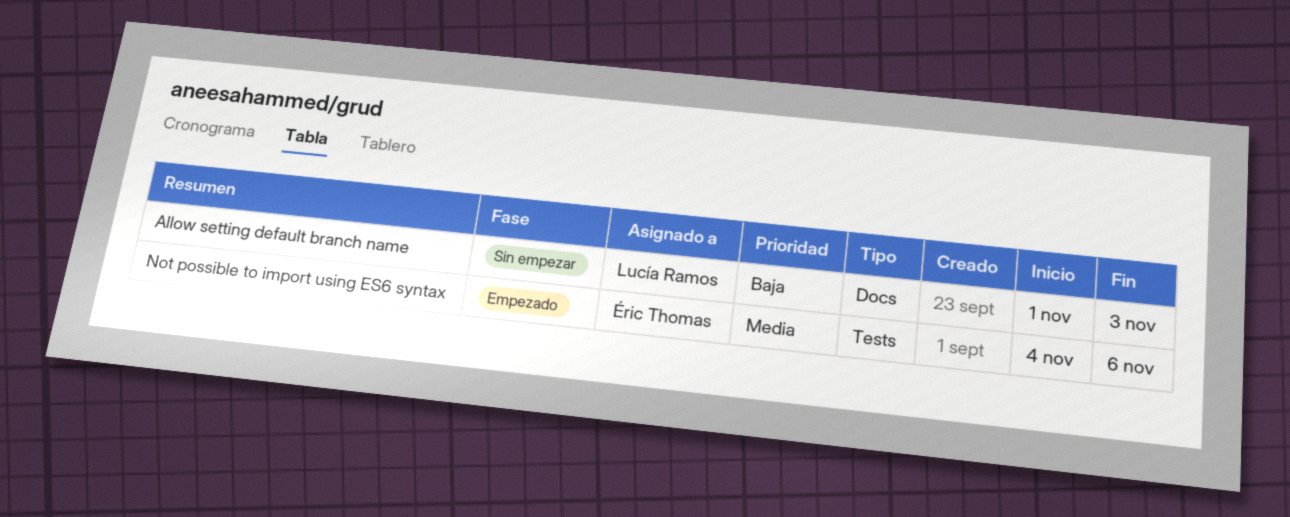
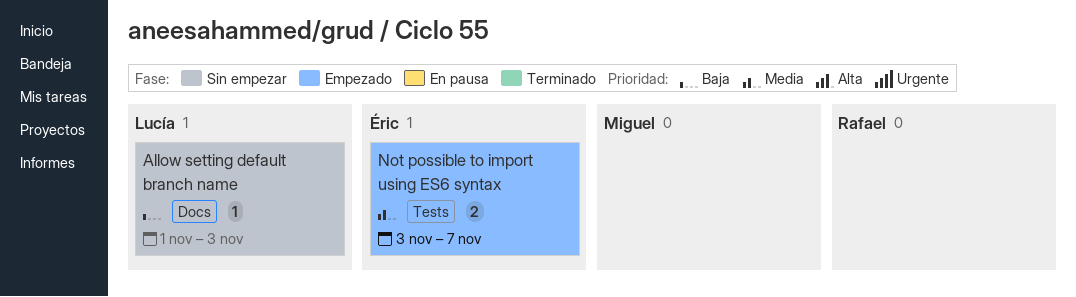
Not possible to import using ES6 syntax, start: Nov 4 -> Nov 3
Not possible to import using ES6 syntax, due: Nov 6 -> Nov 7

